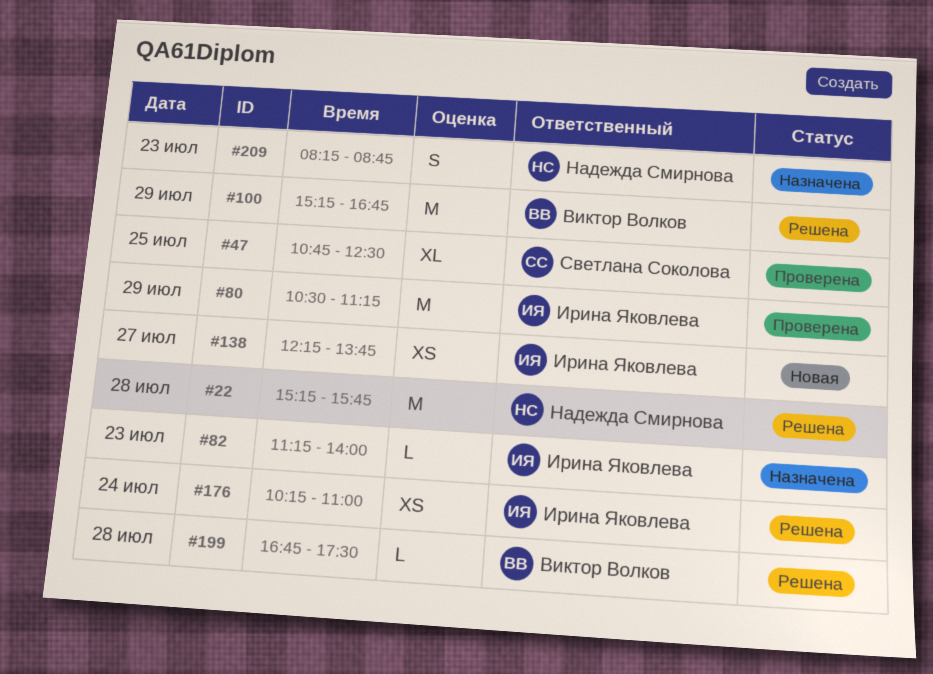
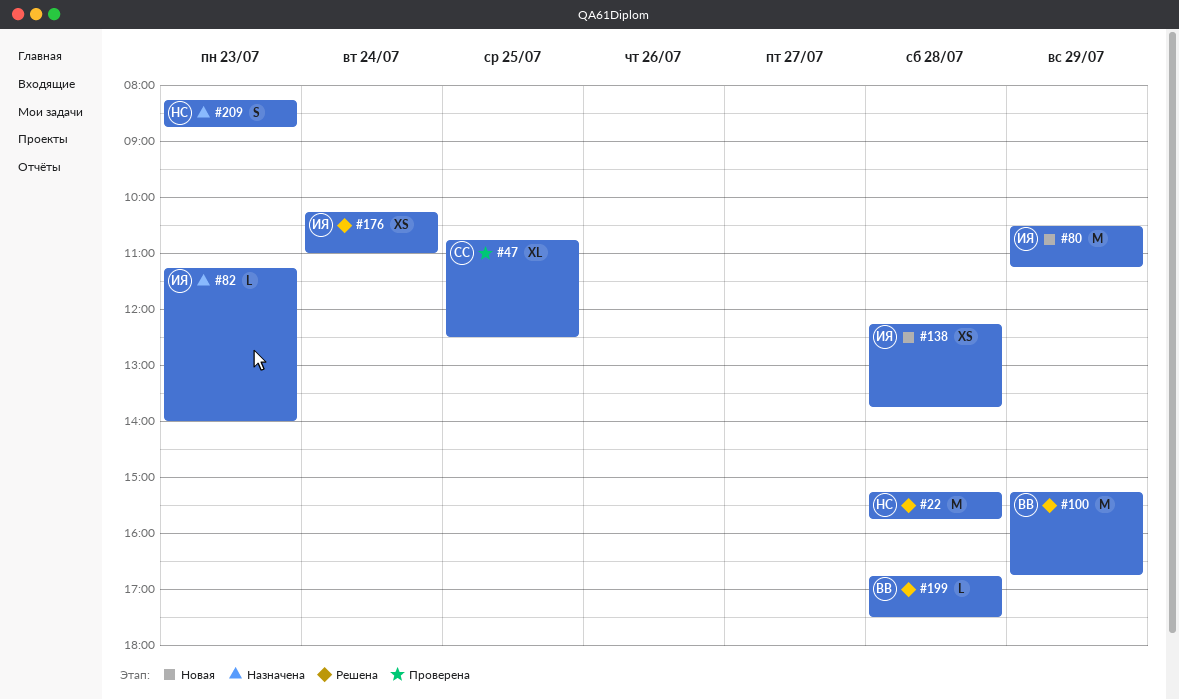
#80, status: Проверена -> Новая
#138, day: Jul 27 -> Jul 28

